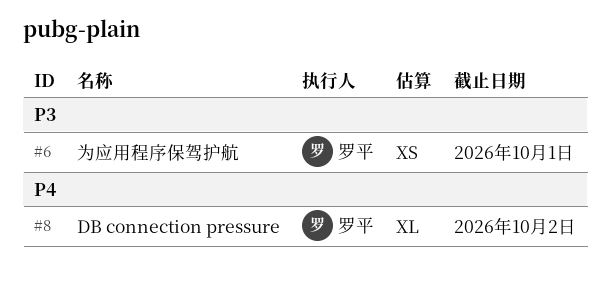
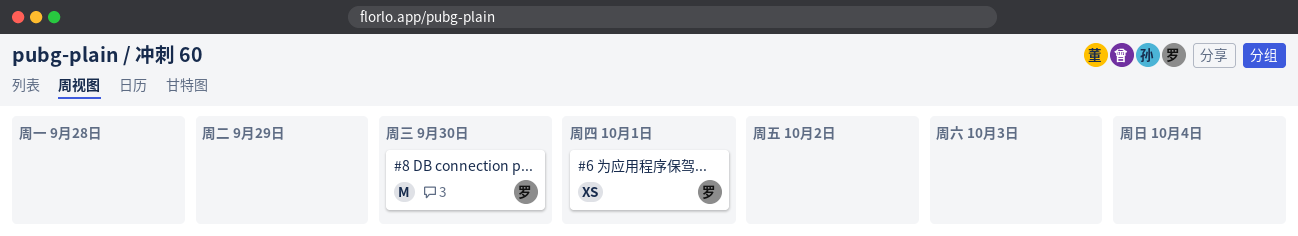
#8, estimate: XL -> M
#8, due: Oct 2 -> Sep 30

